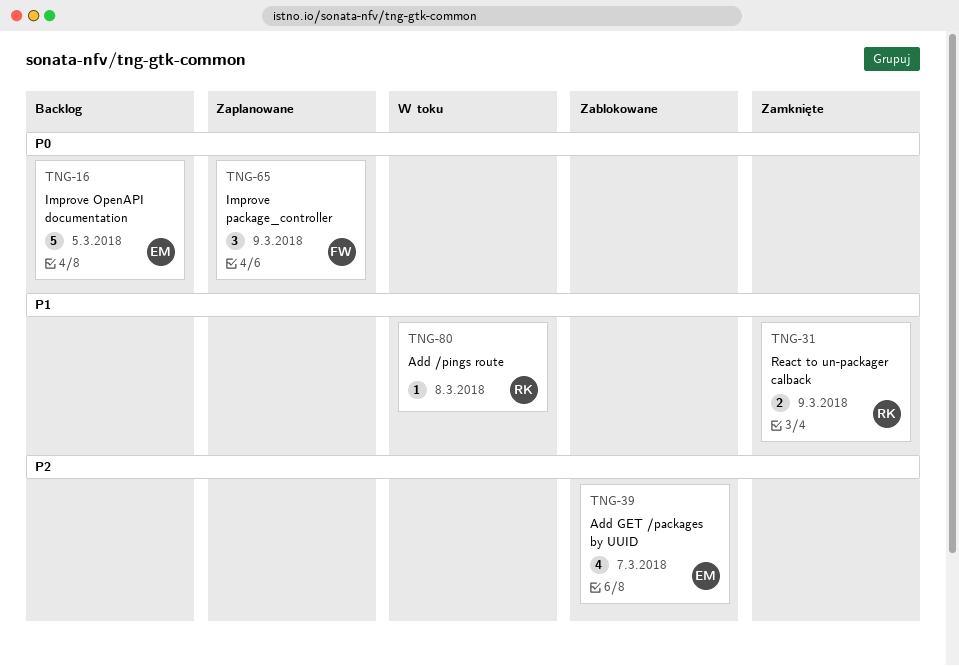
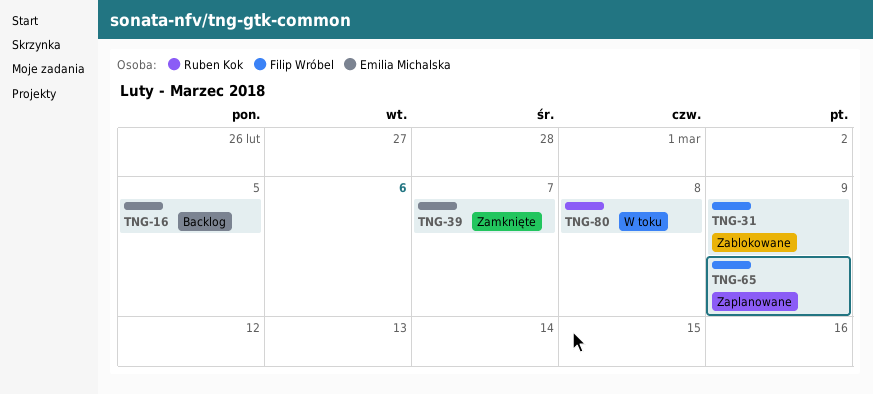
TNG-31, status: Zamknięte -> Zablokowane
TNG-31, owner: Ruben Kok -> Filip Wróbel
TNG-39, status: Zablokowane -> Zamknięte

